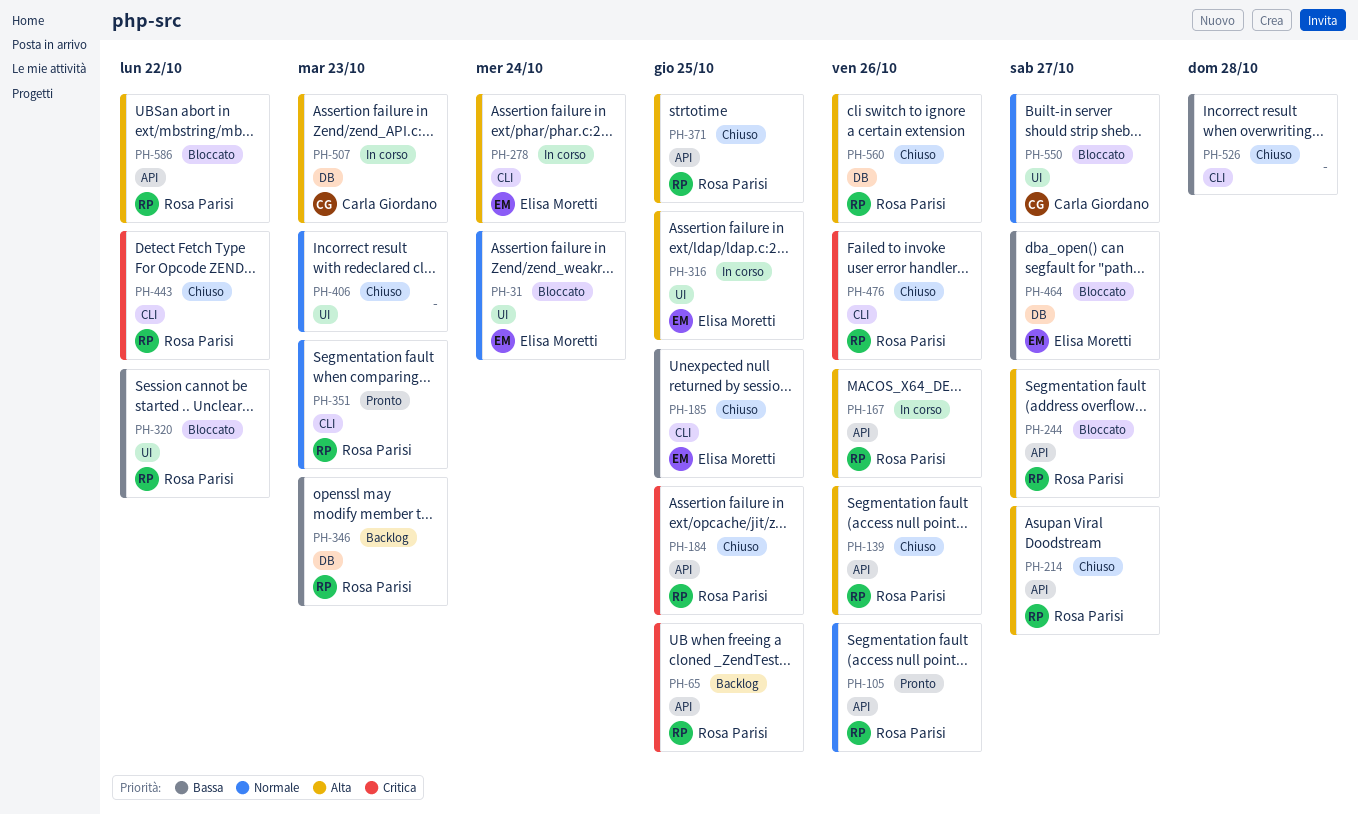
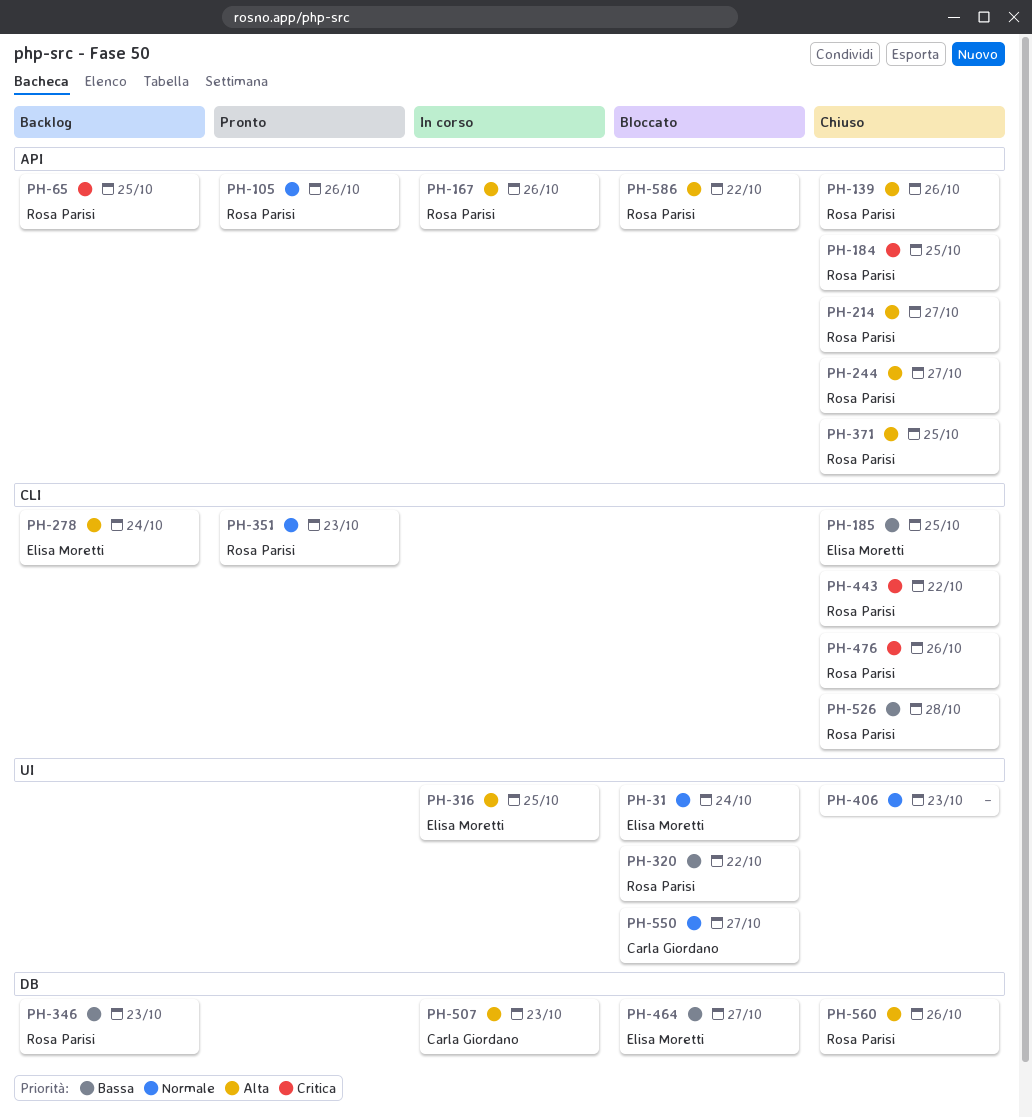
PH-244, status: Bloccato -> Chiuso
PH-278, status: In corso -> Backlog
PH-526, owner: none -> Rosa Parisi

